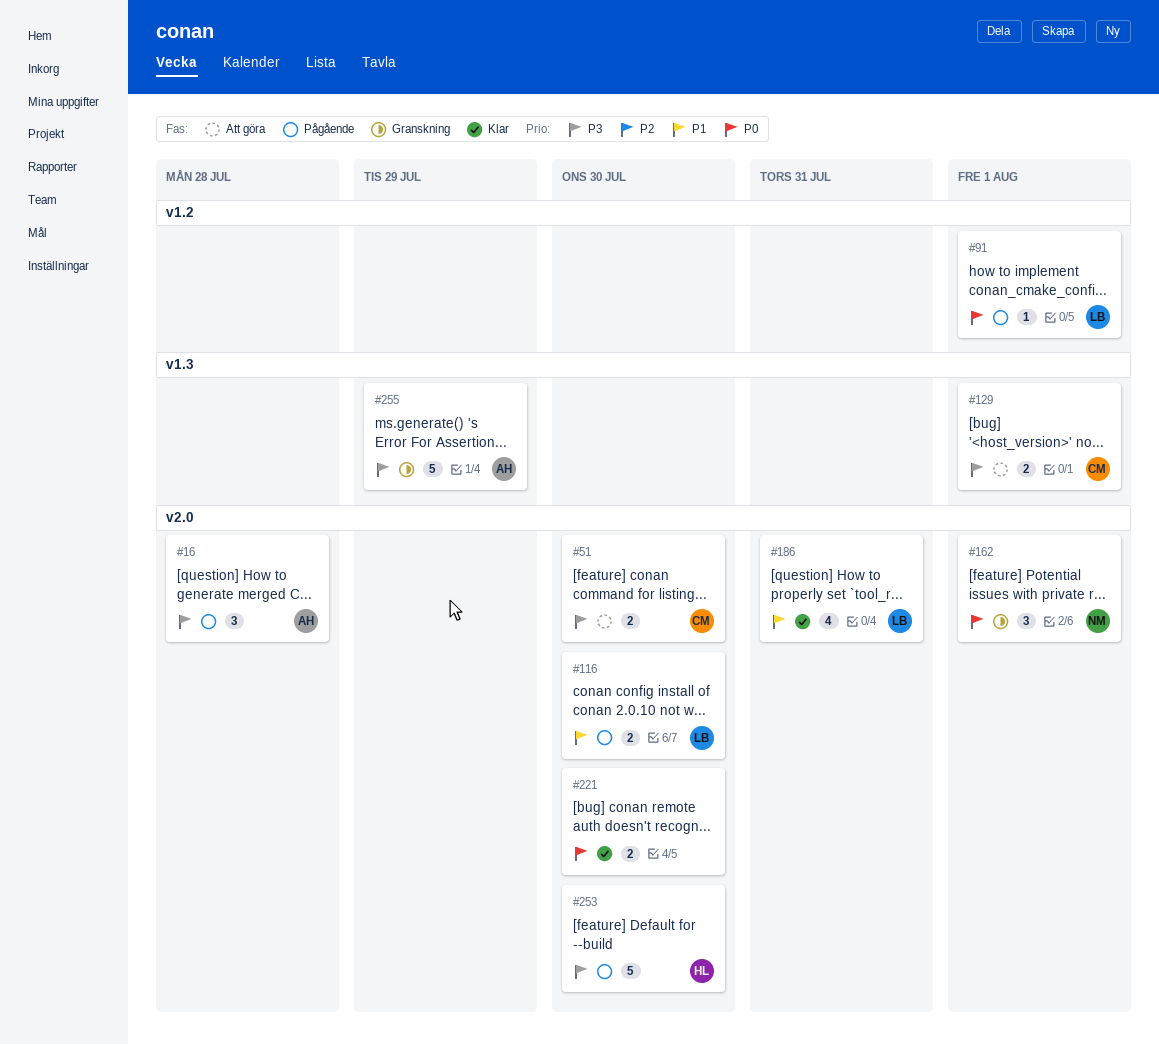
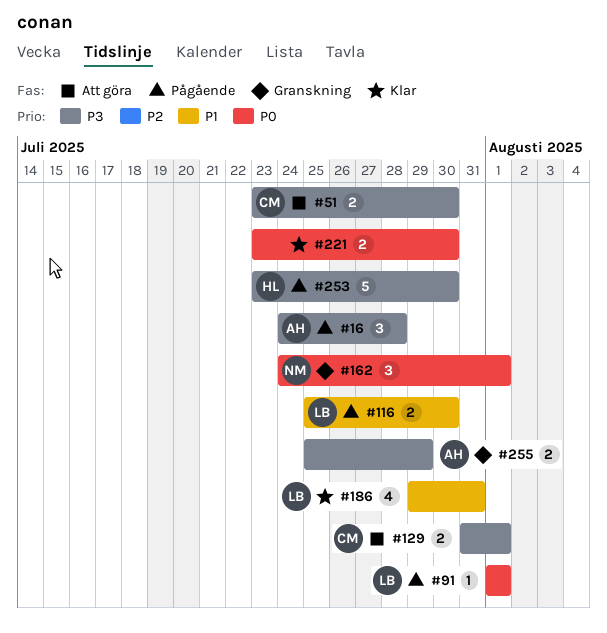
#255, estimate: 5 -> 2

